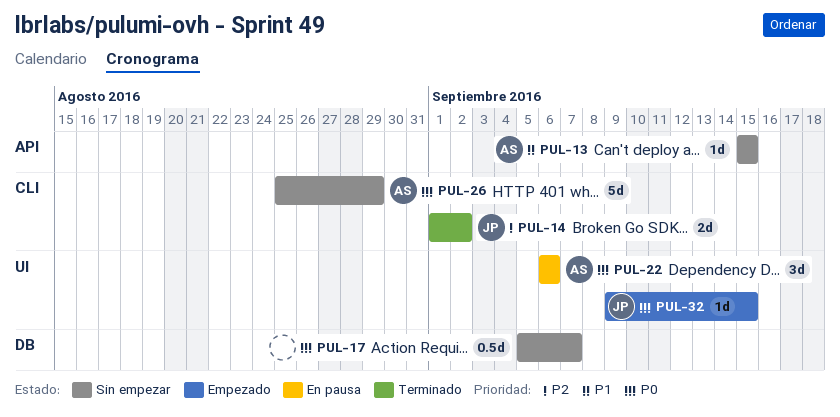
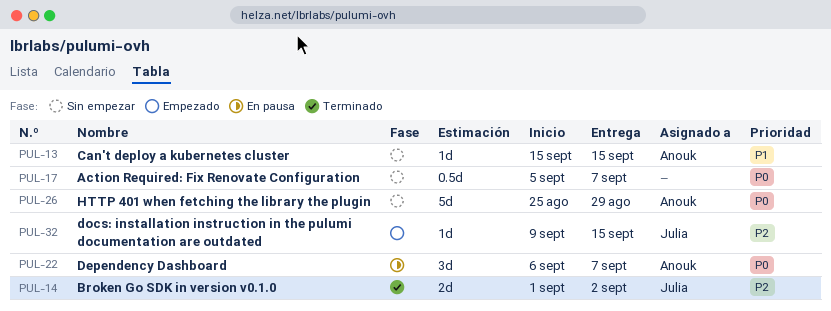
PUL-22, due: Sep 6 -> Sep 7
PUL-32, priority: P0 -> P2

